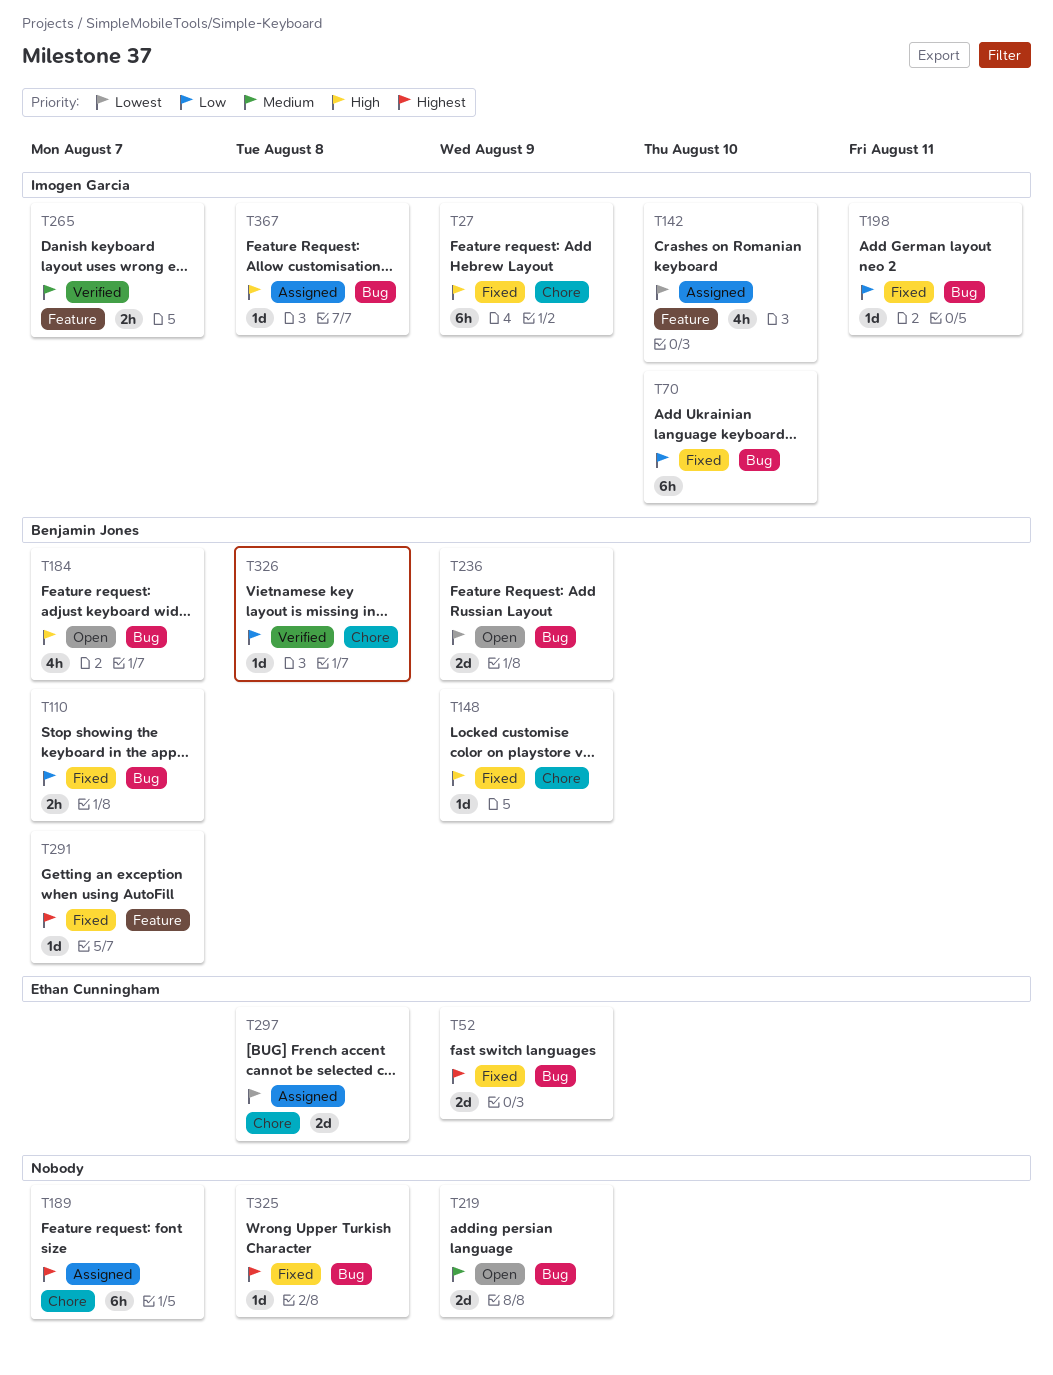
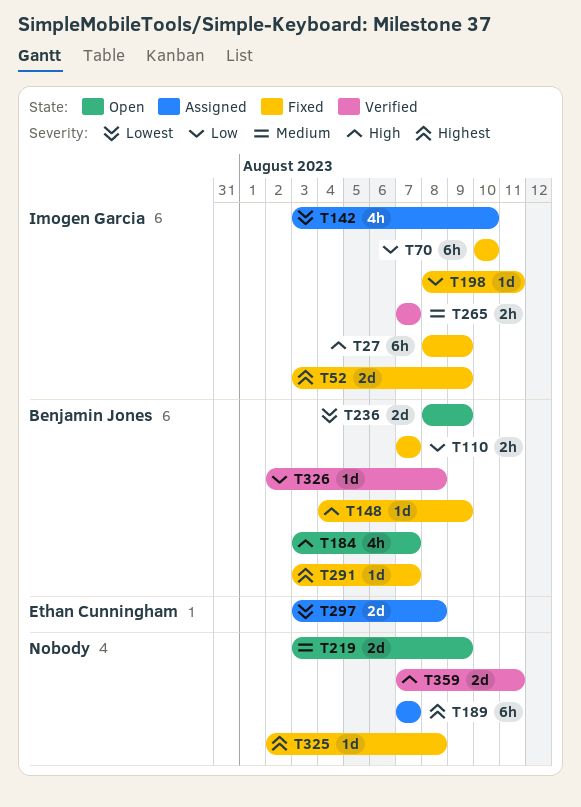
T52, owner: Ethan Cunningham -> Imogen Garcia
T359: none -> present
T367: present -> none

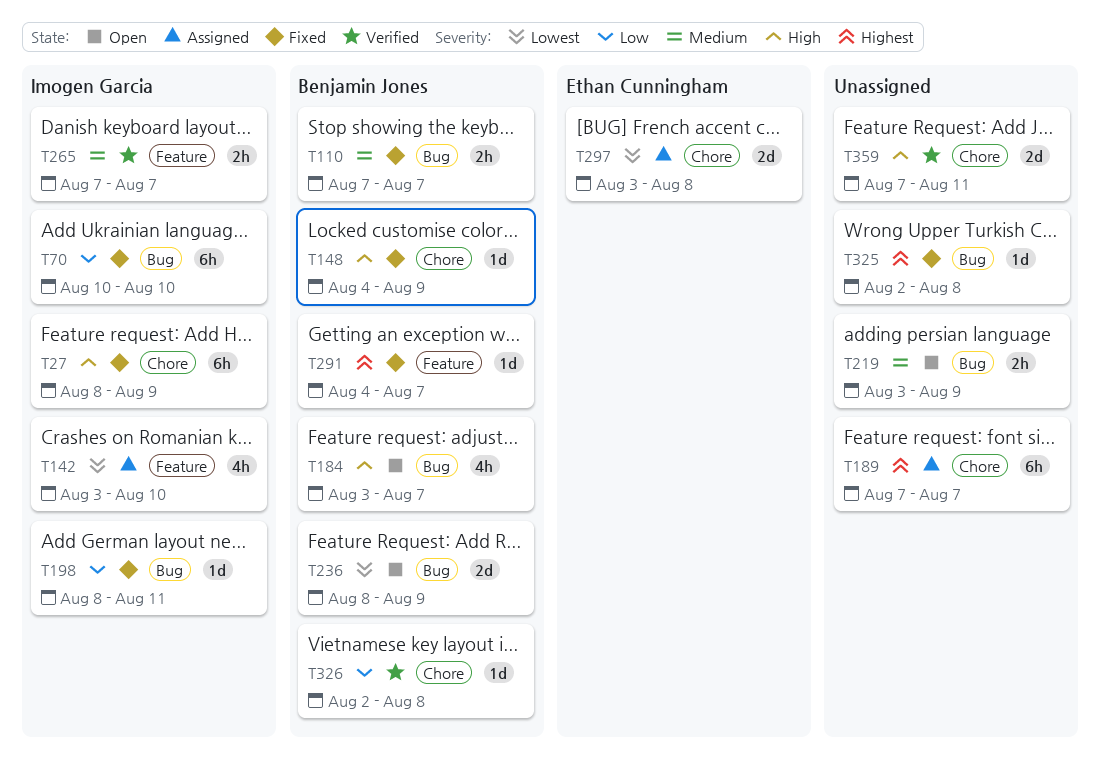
T52: present -> none
T110, priority: Low -> Medium
T219, estimate: 2d -> 2h
T291, start: Aug 3 -> Aug 4

